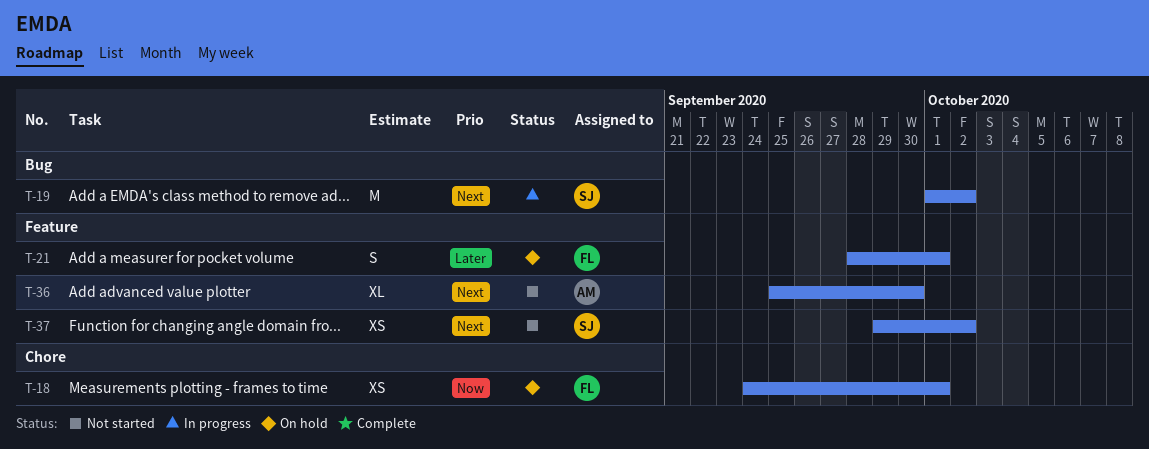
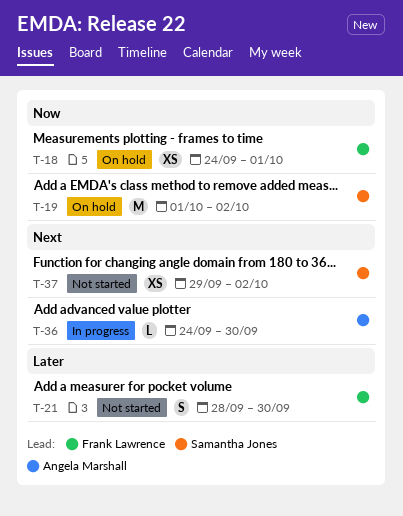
T-19, status: In progress -> On hold
T-19, priority: Next -> Now
T-21, status: On hold -> Not started
T-21, due: Oct 1 -> Sep 30
T-36, status: Not started -> In progress
T-36, estimate: XL -> L
T-36, start: Sep 25 -> Sep 24

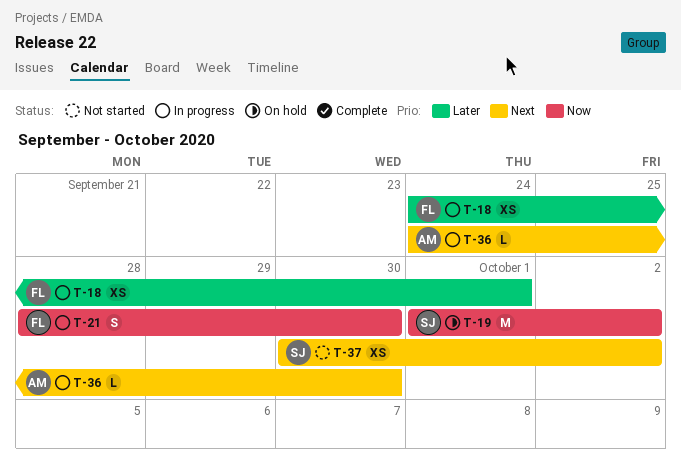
T-18, status: On hold -> In progress
T-18, priority: Now -> Later
T-21, status: Not started -> In progress
T-21, priority: Later -> Now
T-37, start: Sep 29 -> Sep 30

